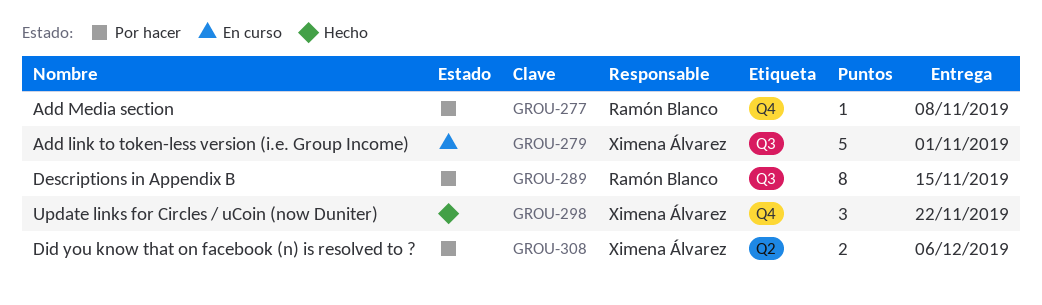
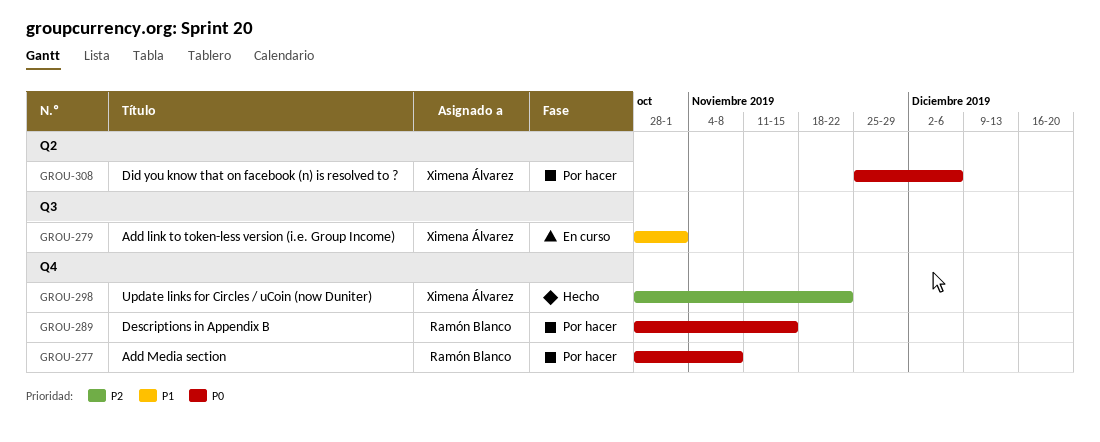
GROU-289, label: Q3 -> Q4

